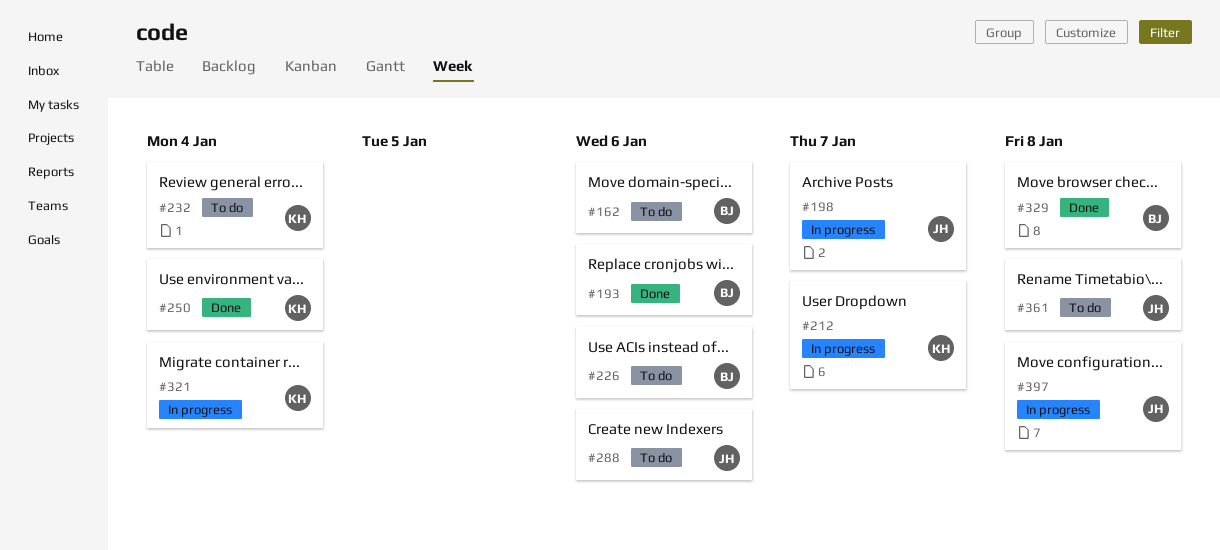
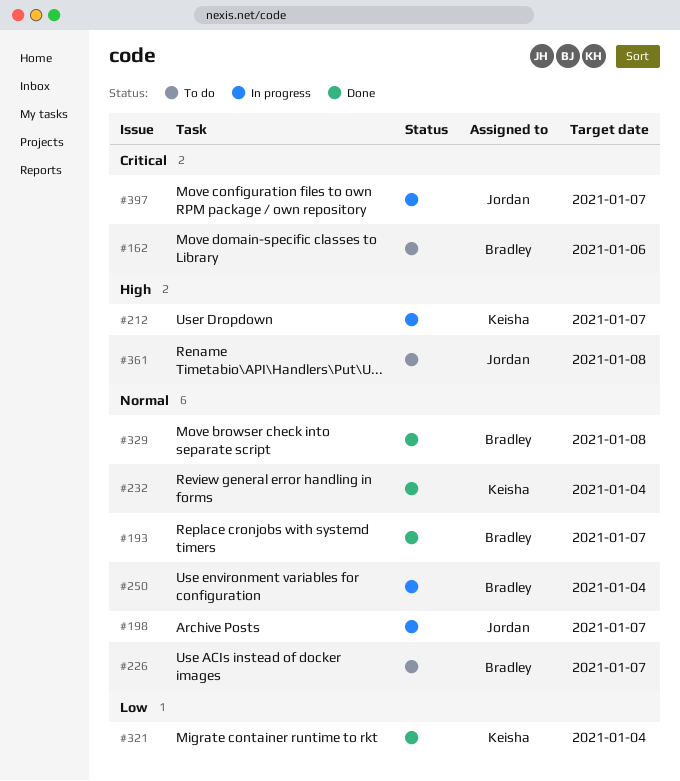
#193, due: Jan 6 -> Jan 7
#226, due: Jan 6 -> Jan 7
#232, status: To do -> Done
#250, status: Done -> In progress
#250, owner: Keisha -> Bradley
#288: present -> none
#321, status: In progress -> Done
#397, due: Jan 8 -> Jan 7

